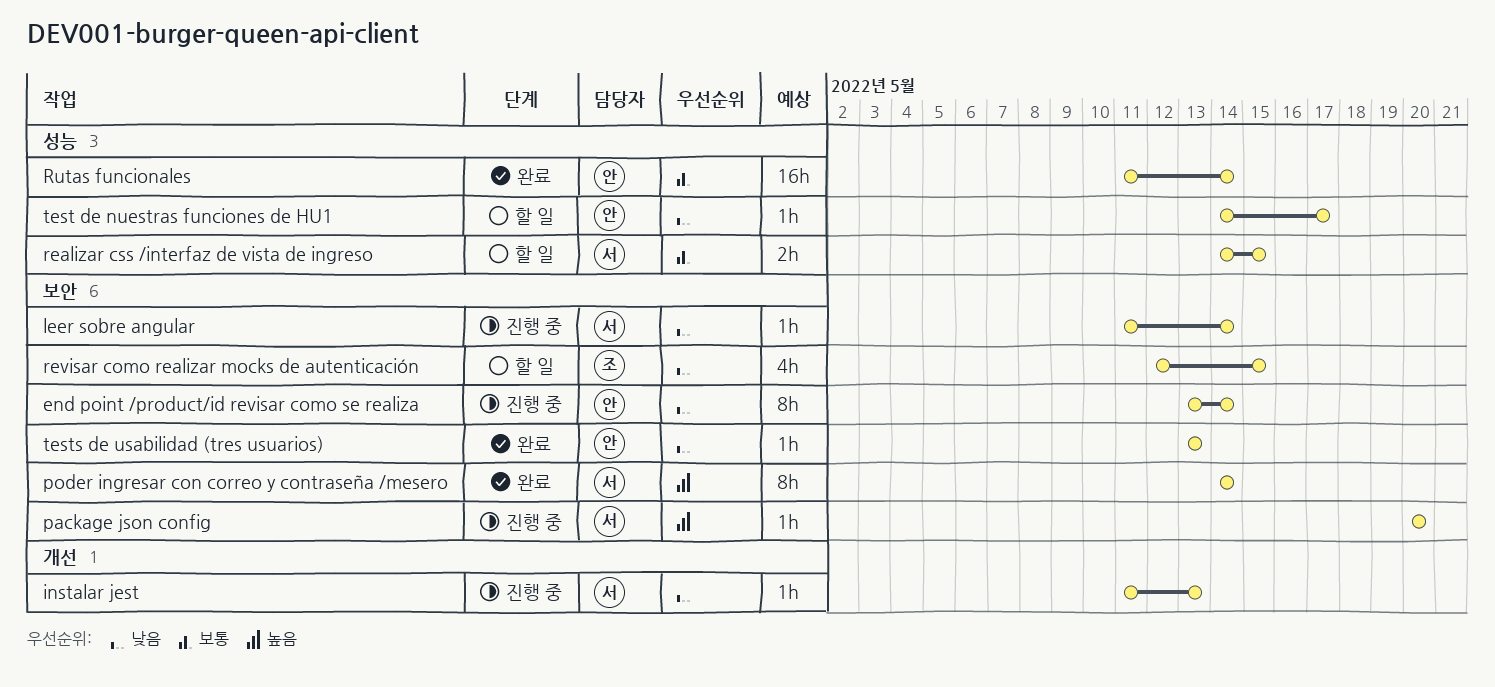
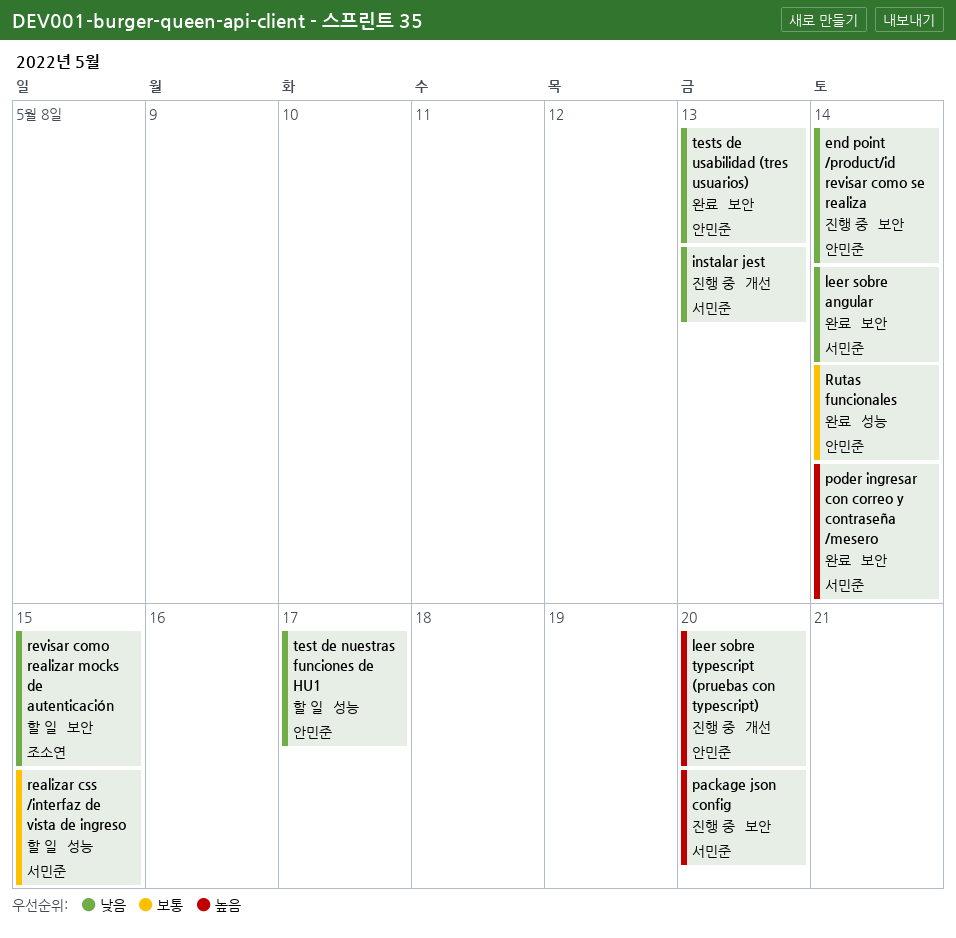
leer sobre angular, status: 진행 중 -> 완료
leer sobre typescript (pruebas con typescript): none -> present

